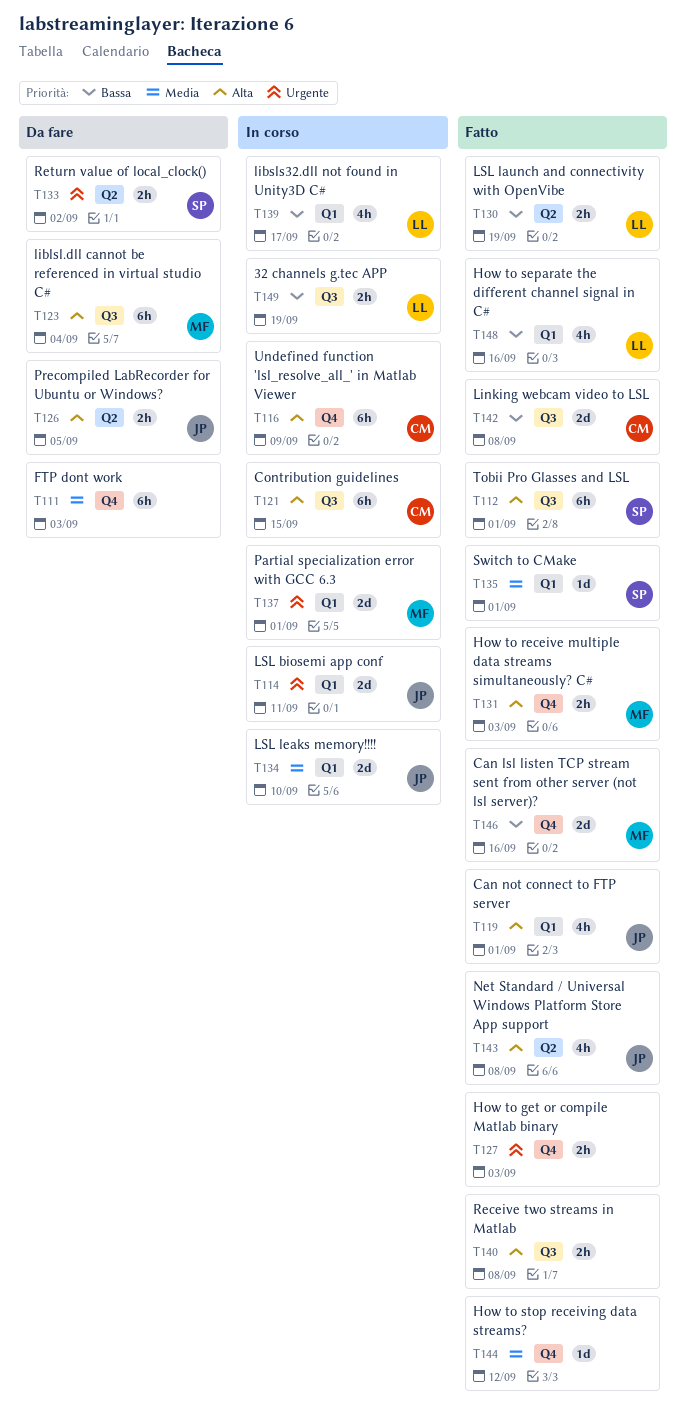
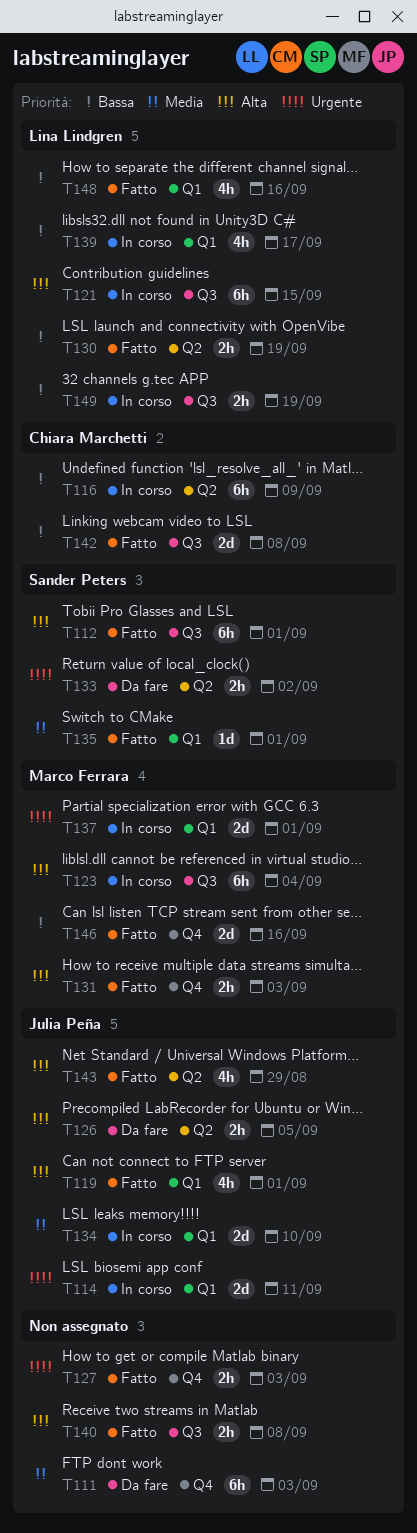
T116, priority: Alta -> Bassa
T116, label: Q4 -> Q2
T121, owner: Chiara Marchetti -> Lina Lindgren
T123, status: Da fare -> In corso
T143, due: Sep 8 -> Aug 29
T144: present -> none

